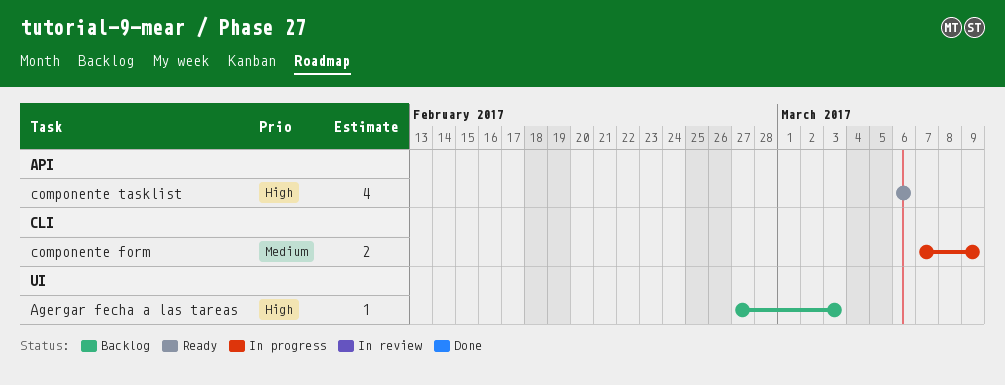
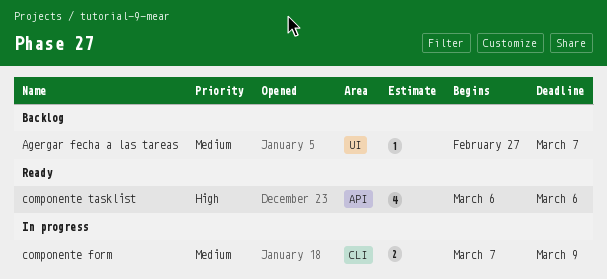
Agergar fecha a las tareas, priority: High -> Medium
Agergar fecha a las tareas, due: Mar 3 -> Mar 7

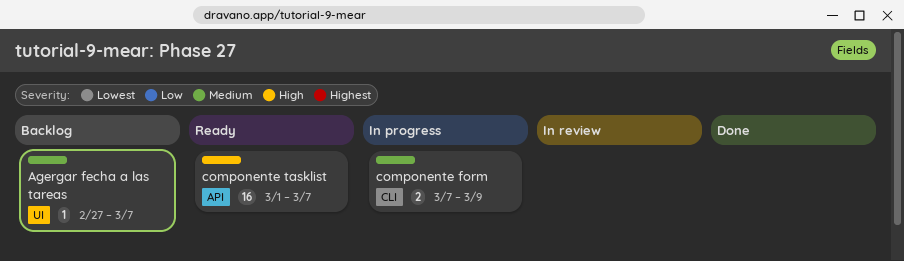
componente tasklist, estimate: 4 -> 16
componente tasklist, start: Mar 6 -> Mar 1
componente tasklist, due: Mar 6 -> Mar 7

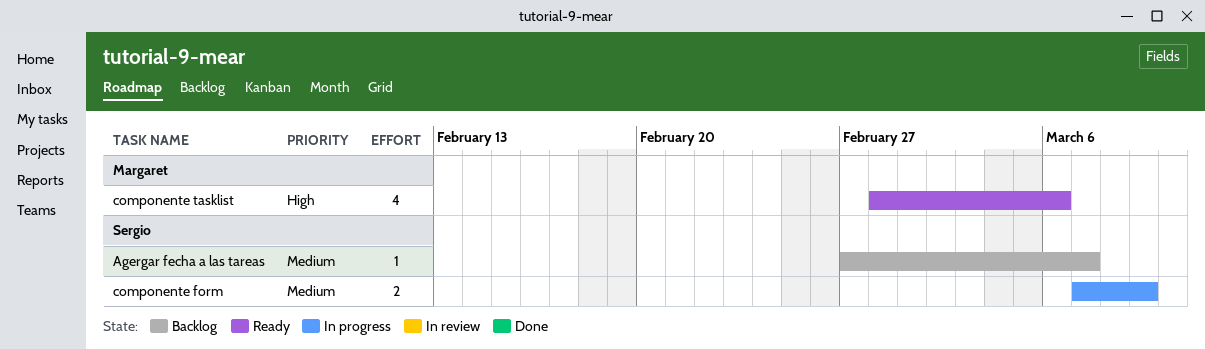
componente tasklist, estimate: 16 -> 4
componente tasklist, start: Mar 1 -> Feb 28
componente tasklist, due: Mar 7 -> Mar 6

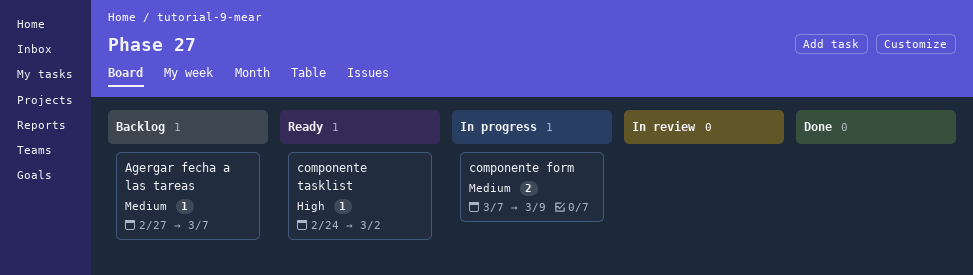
componente tasklist, estimate: 4 -> 1
componente tasklist, start: Feb 28 -> Feb 24
componente tasklist, due: Mar 6 -> Mar 2

